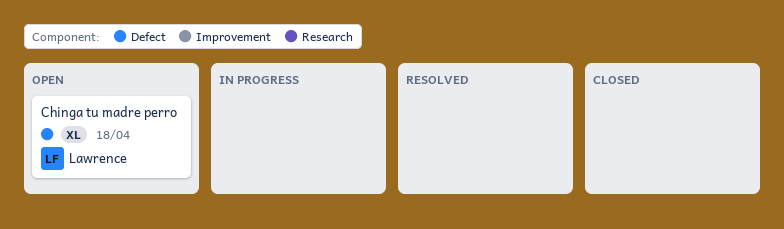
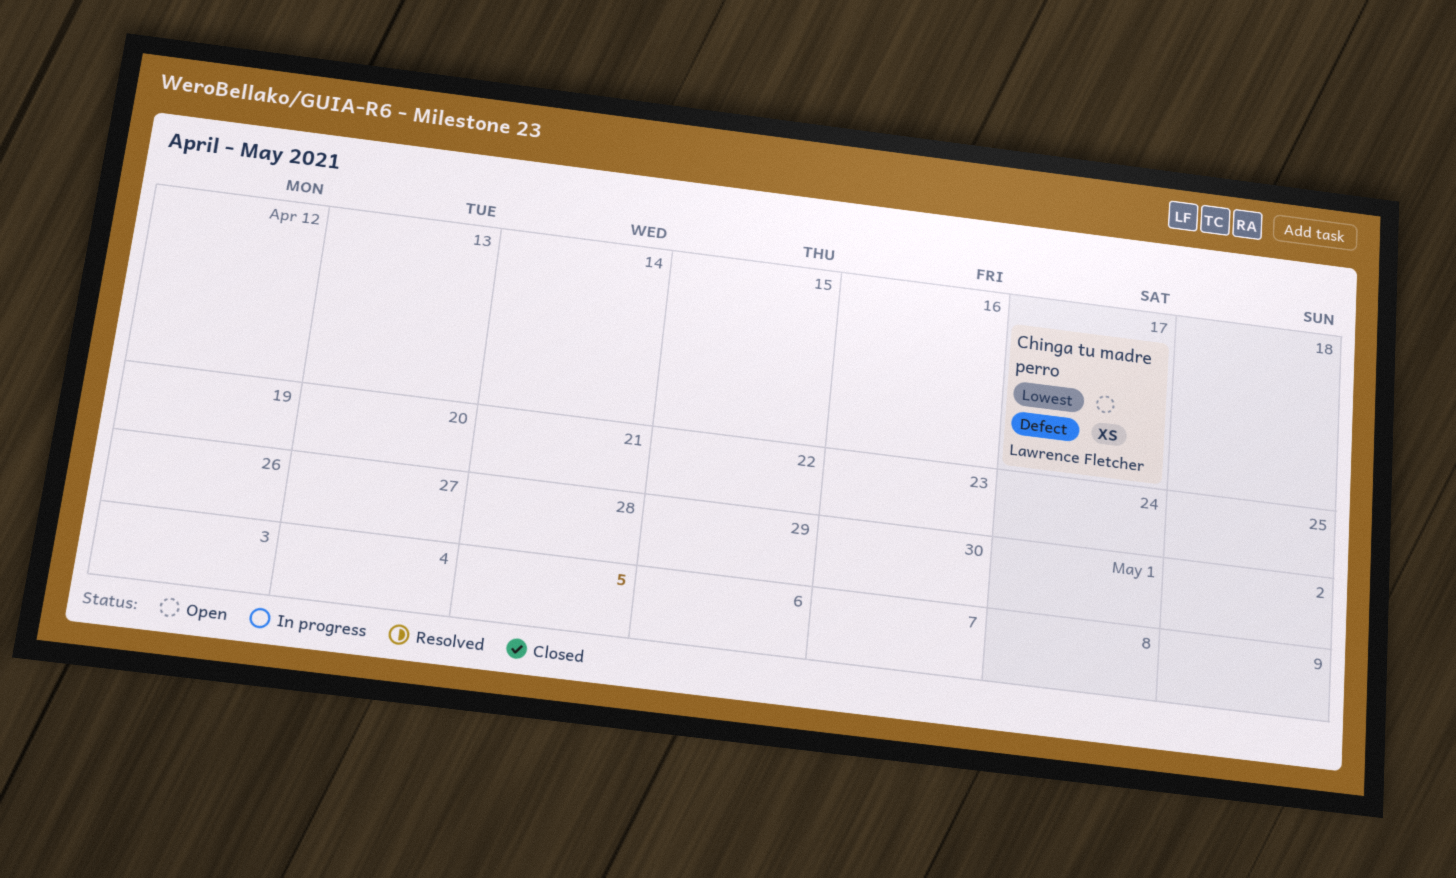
Chinga tu madre perro, estimate: XL -> XS
Chinga tu madre perro, due: Apr 18 -> Apr 17

